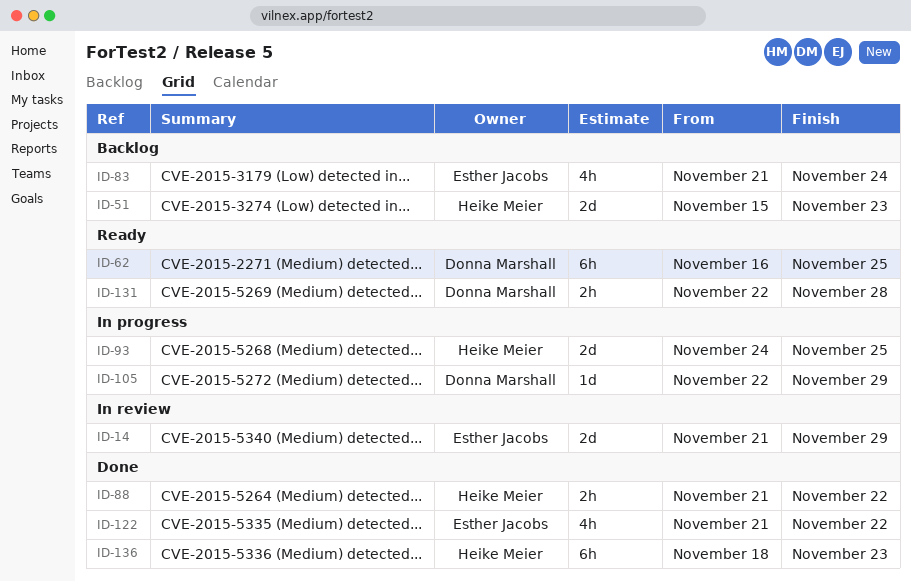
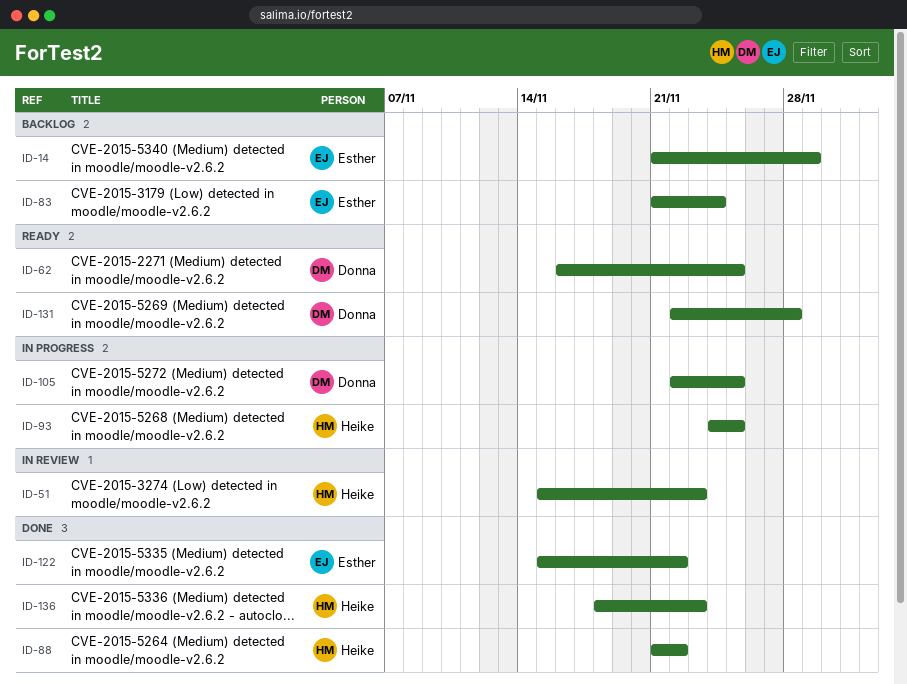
ID-14, status: In review -> Backlog
ID-51, status: Backlog -> In review
ID-105, due: Nov 29 -> Nov 25
ID-122, start: Nov 21 -> Nov 15

